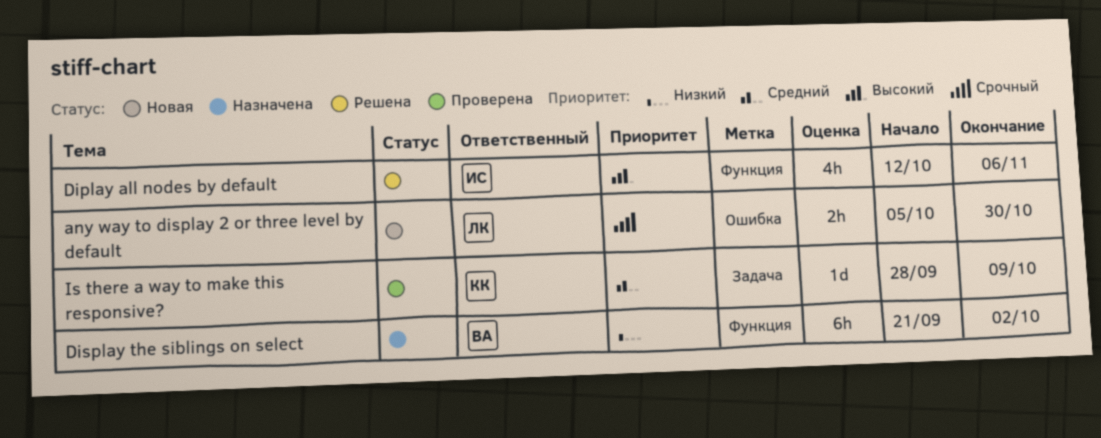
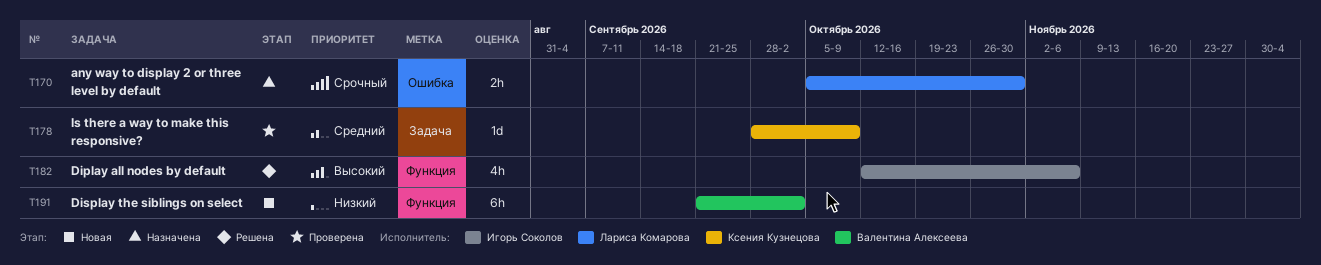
any way to display 2 or three level by default, status: Новая -> Назначена
Display the siblings on select, status: Назначена -> Новая

